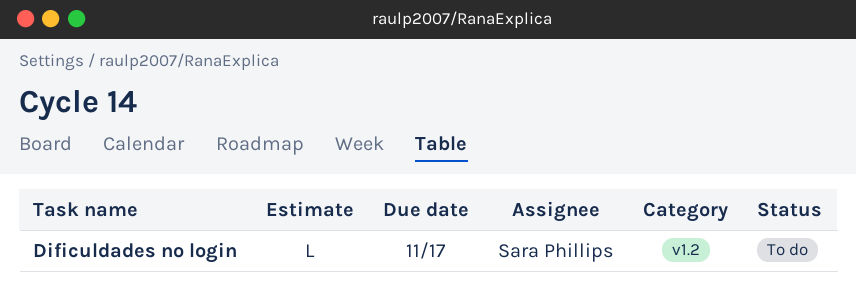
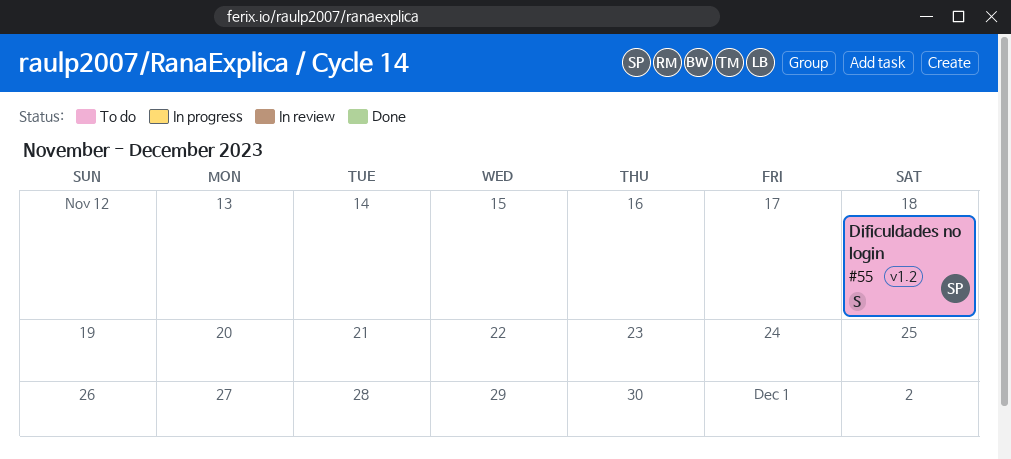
Dificuldades no login, estimate: L -> S
Dificuldades no login, due: Nov 17 -> Nov 18

